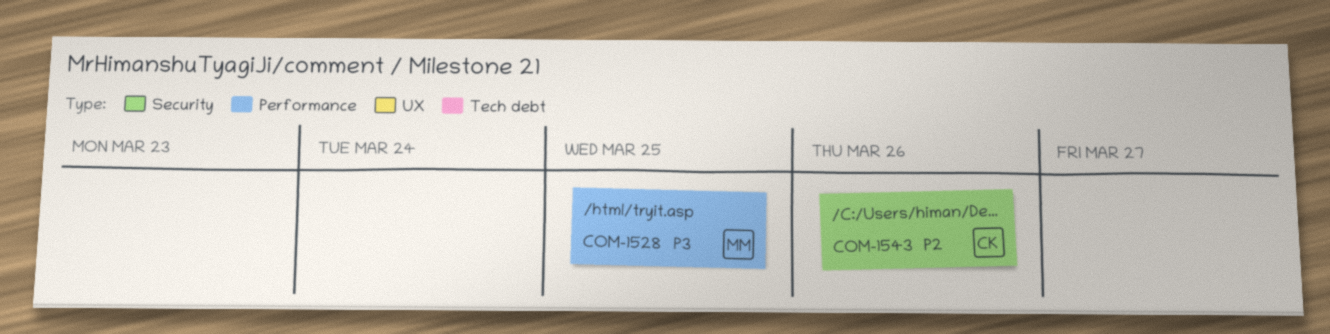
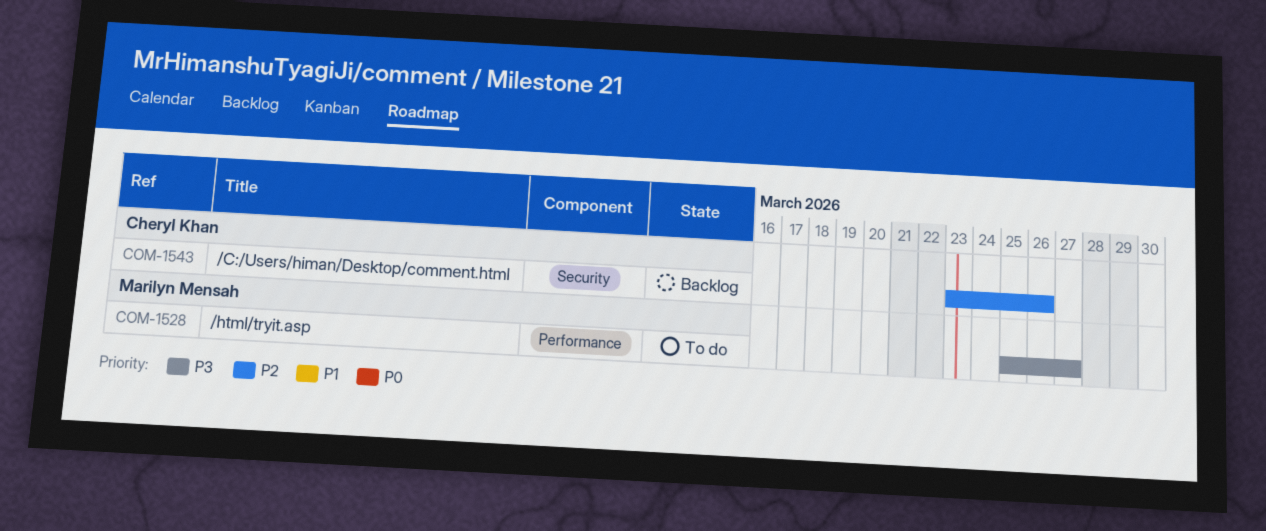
COM-1528, due: Mar 25 -> Mar 27

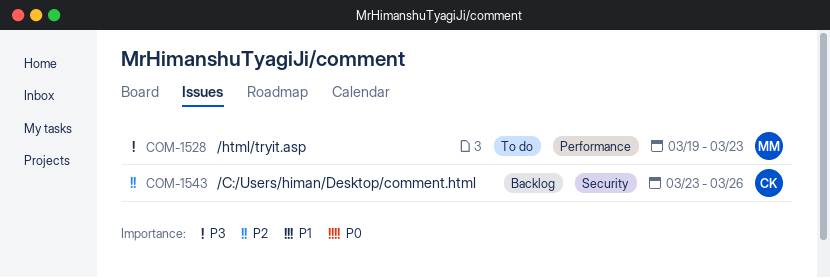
COM-1528, start: Mar 25 -> Mar 19
COM-1528, due: Mar 27 -> Mar 23

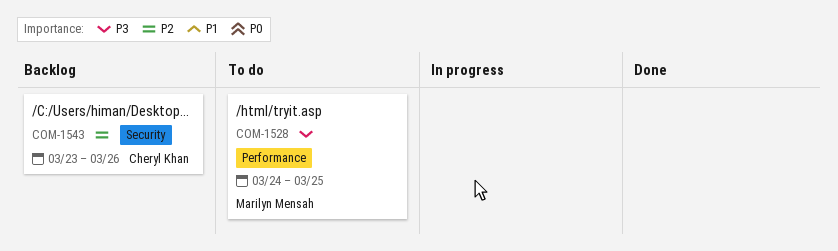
COM-1528, start: Mar 19 -> Mar 24
COM-1528, due: Mar 23 -> Mar 25

